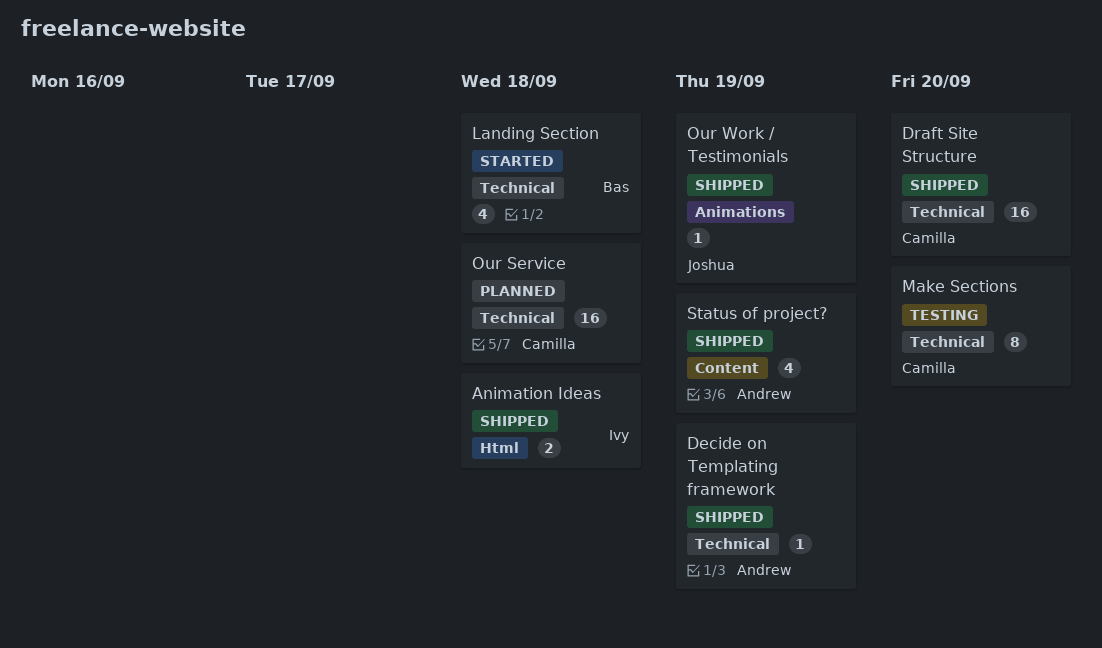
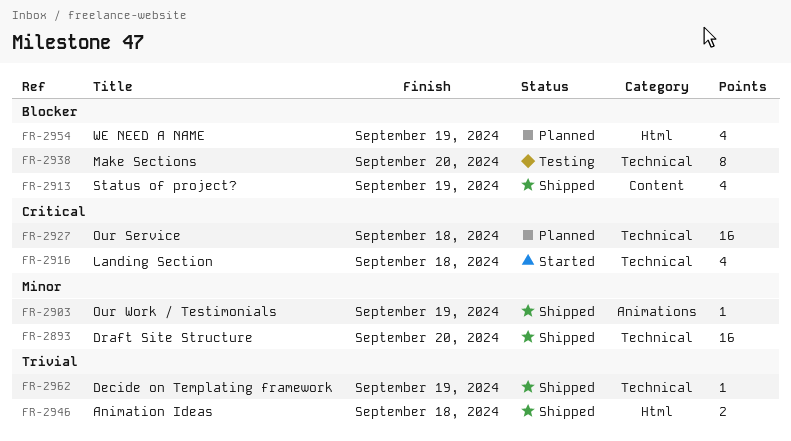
WE NEED A NAME: none -> present

